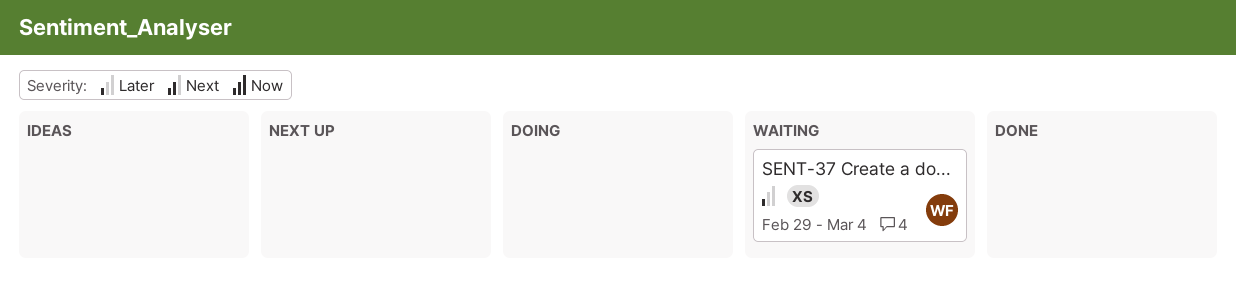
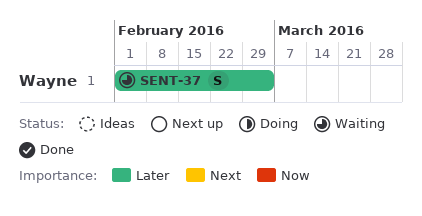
SENT-37, estimate: XS -> S
SENT-37, start: Feb 29 -> Feb 1

